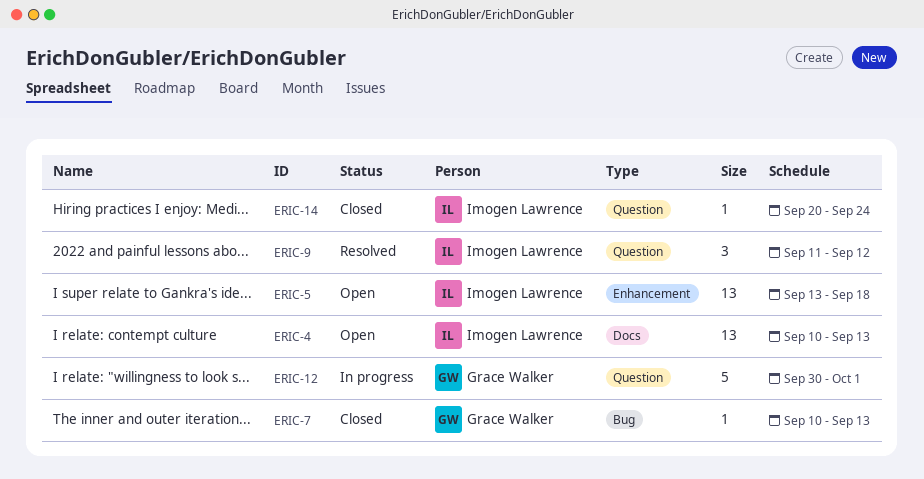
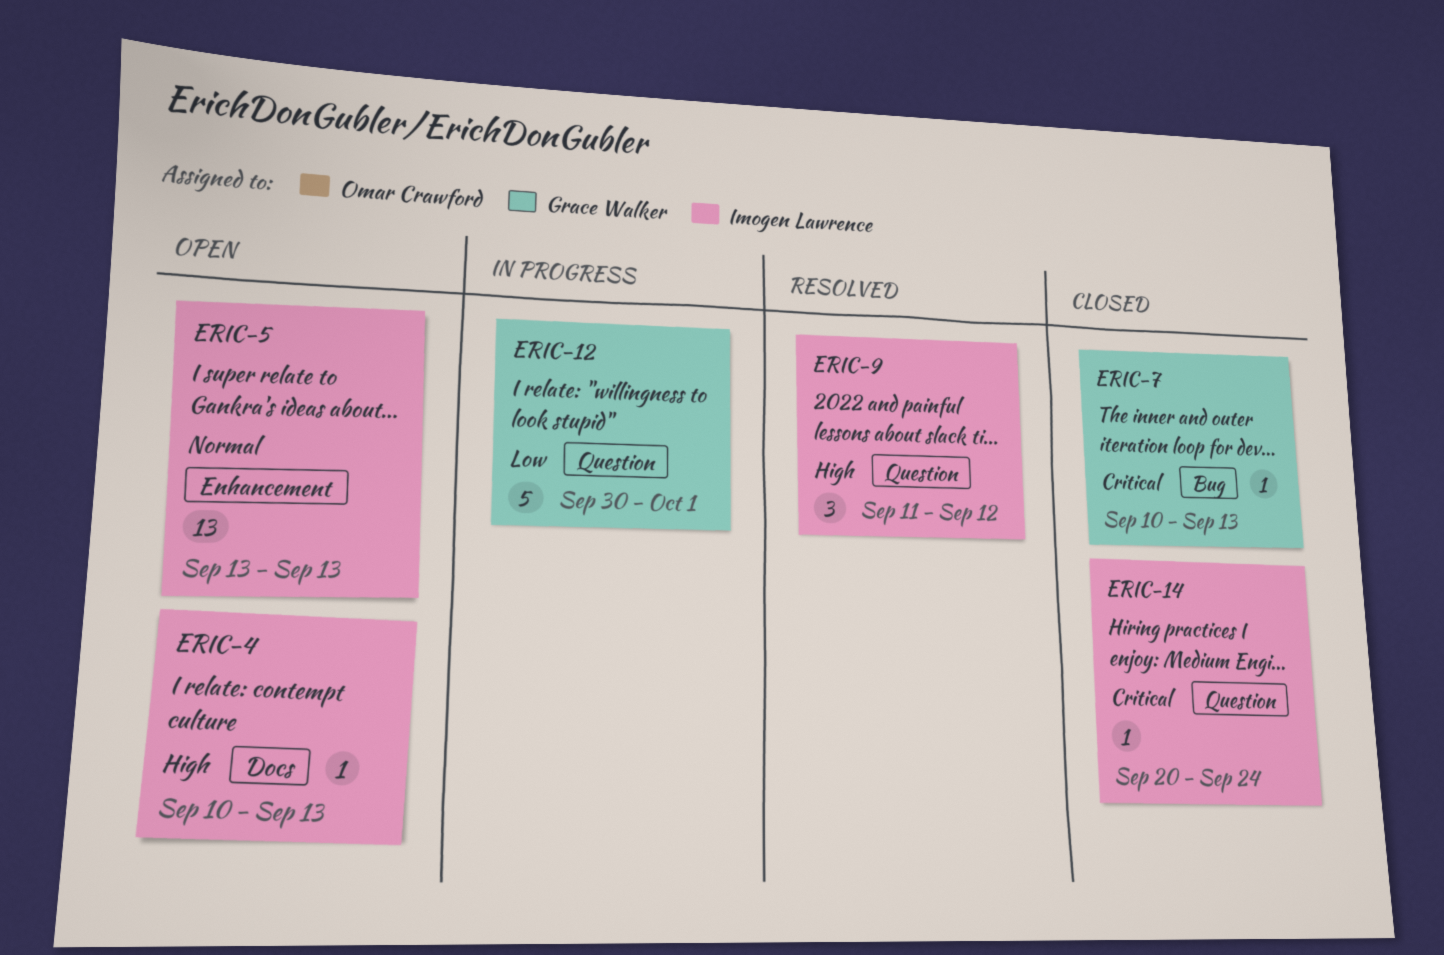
ERIC-4, estimate: 13 -> 1
ERIC-5, due: Sep 18 -> Sep 13

